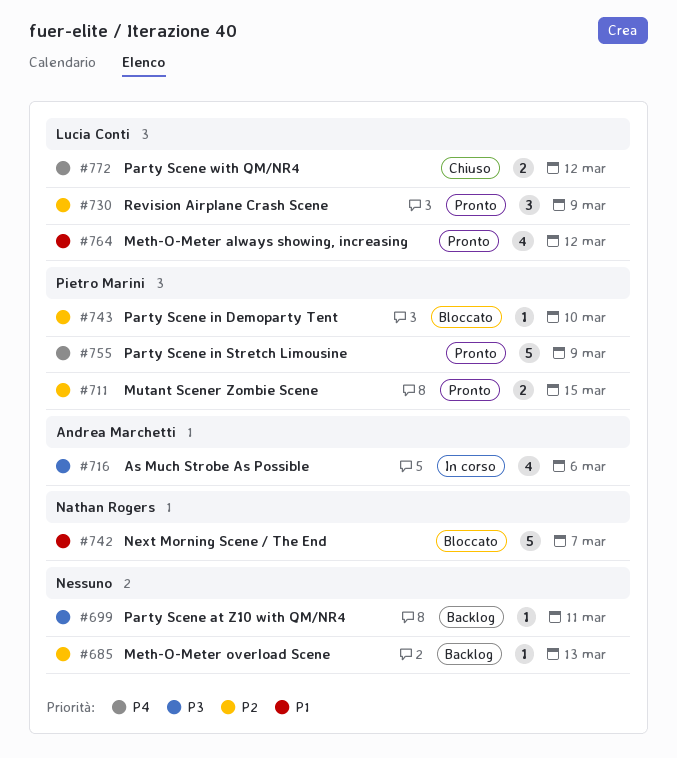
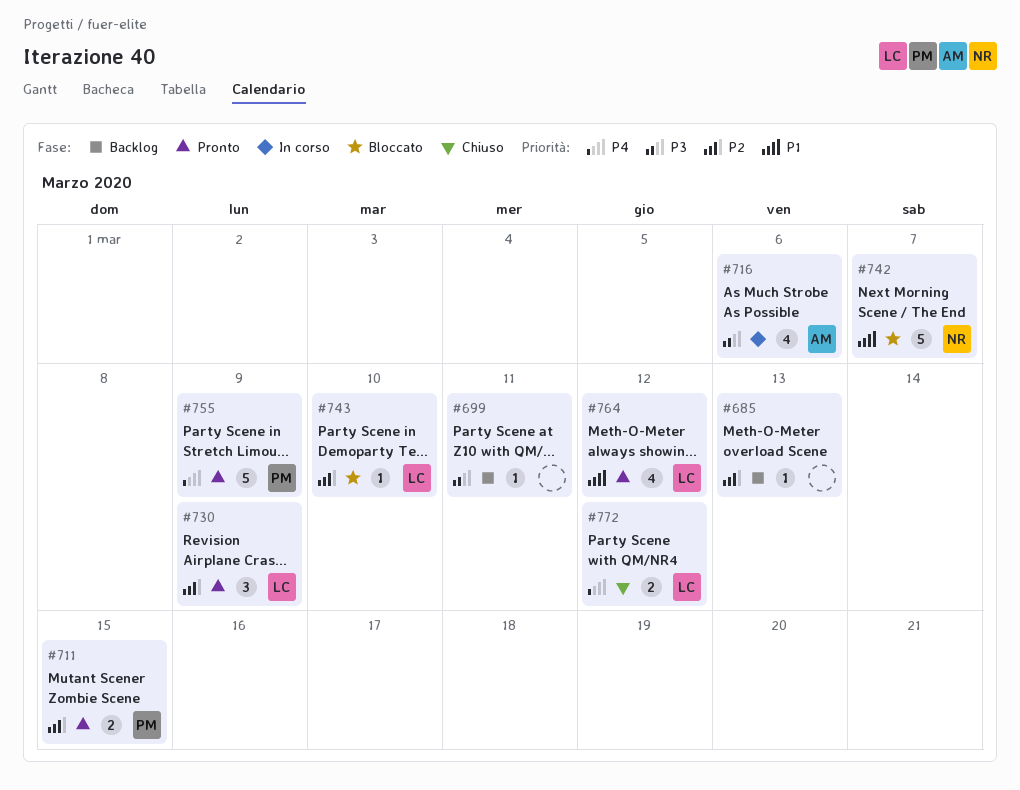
#743, owner: Pietro Marini -> Lucia Conti

